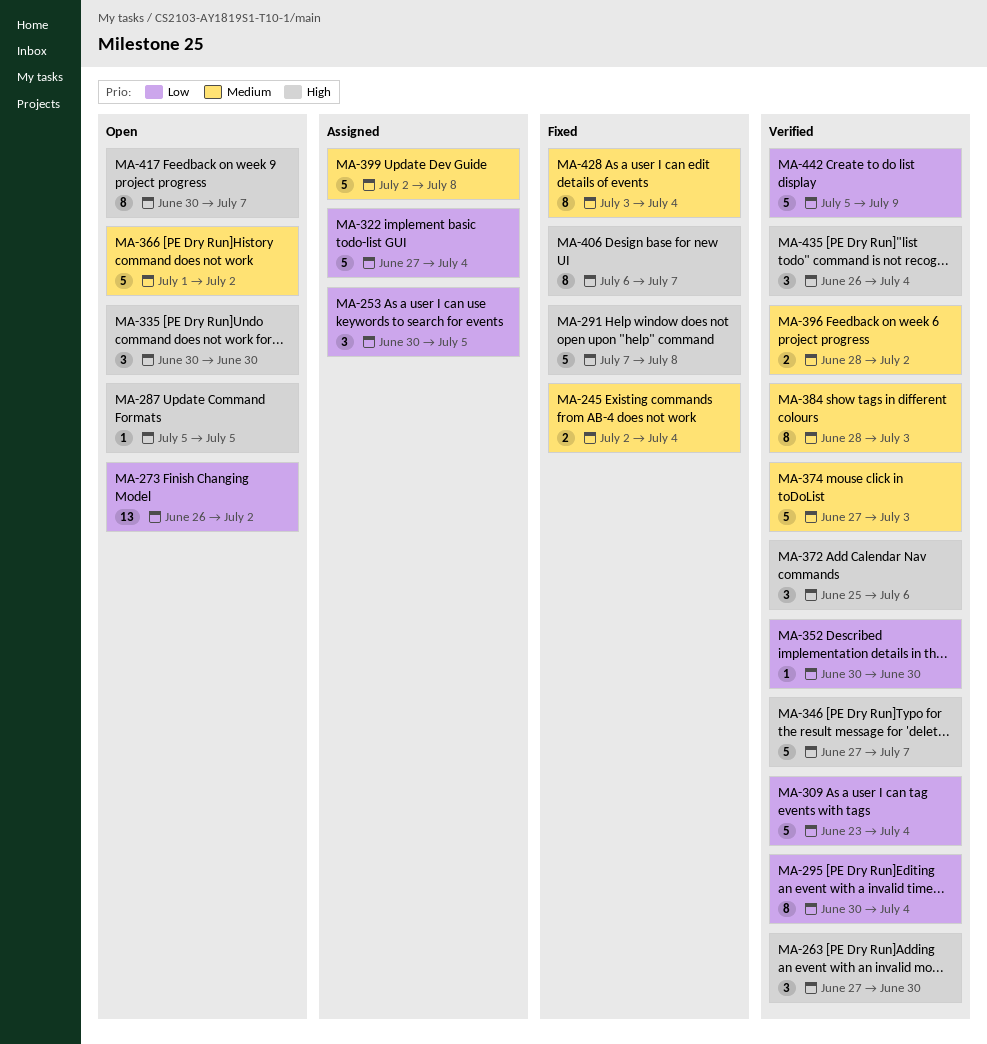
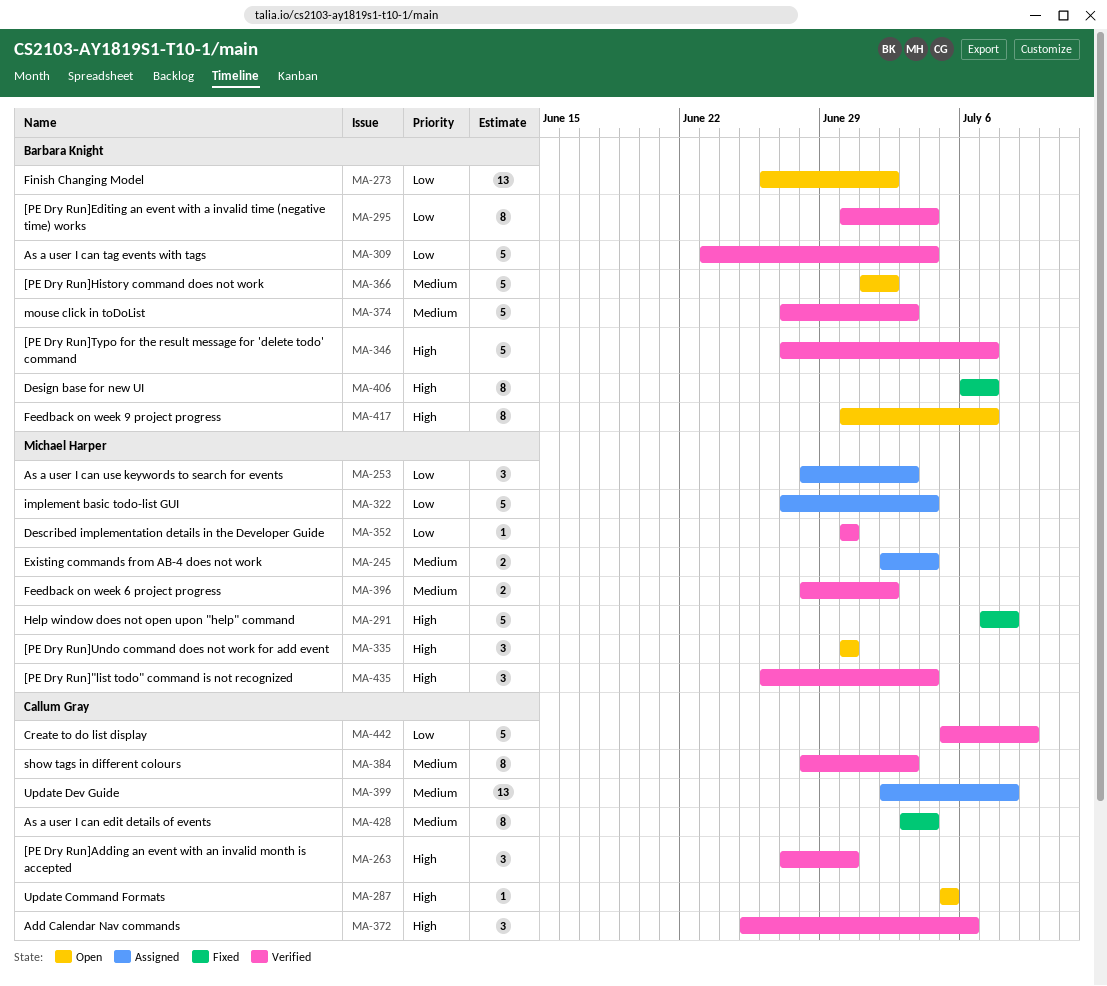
MA-245, status: Fixed -> Assigned
MA-253, start: Jun 30 -> Jun 28
MA-253, due: Jul 5 -> Jul 3
MA-399, estimate: 5 -> 13

